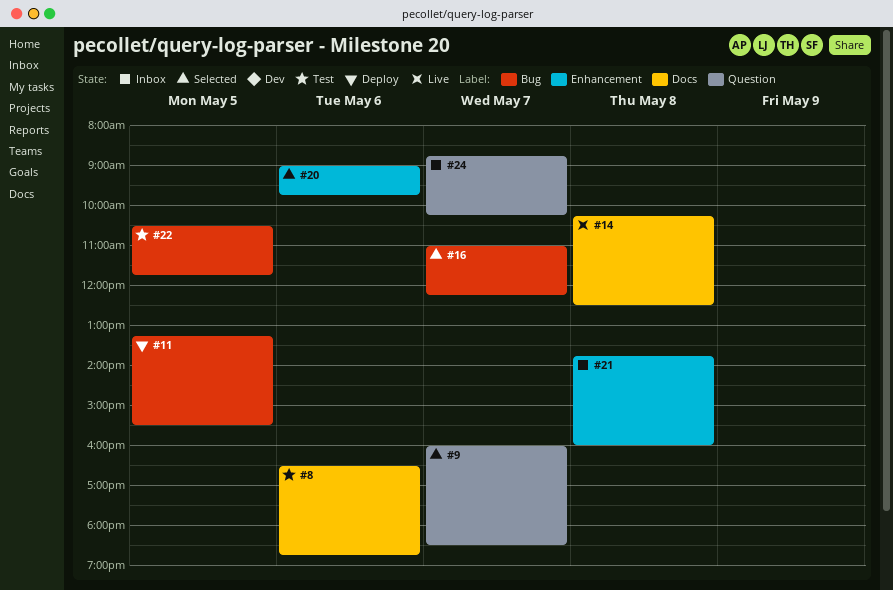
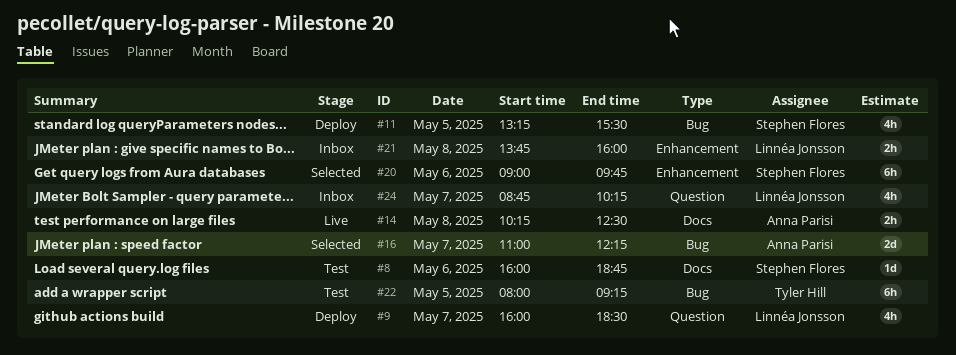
#8, begins: 16:30 -> 16:00
#9, status: Selected -> Deploy
#22, begins: 10:30 -> 08:00
#22, ends: 11:45 -> 09:15

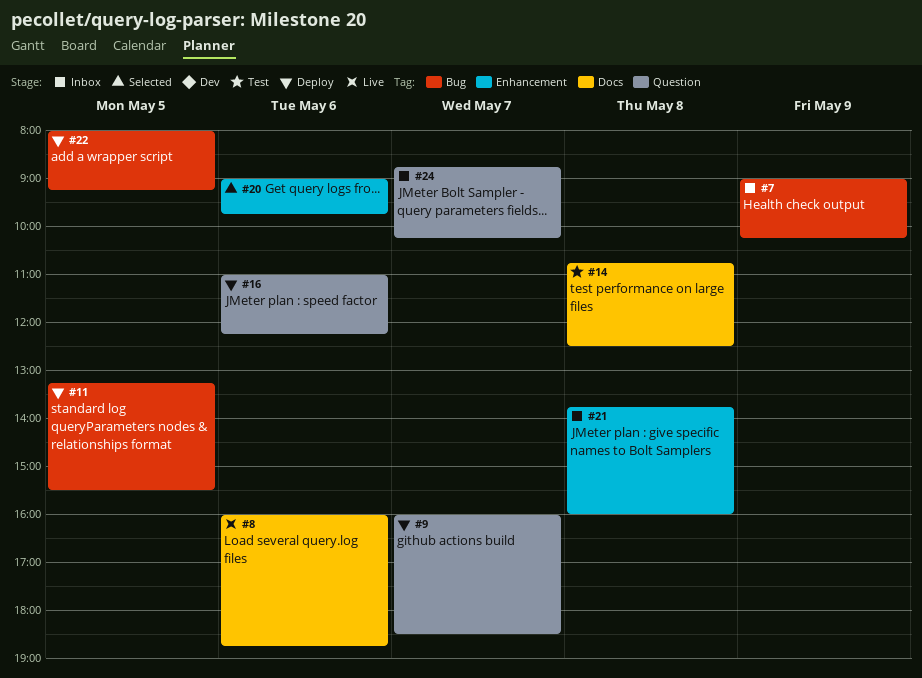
#7: none -> present
#8, status: Test -> Live
#14, status: Live -> Test
#14, begins: 10:15 -> 10:45
#16, status: Selected -> Deploy
#16, label: Bug -> Question
#16, day: May 7 -> May 6
#22, status: Test -> Deploy

